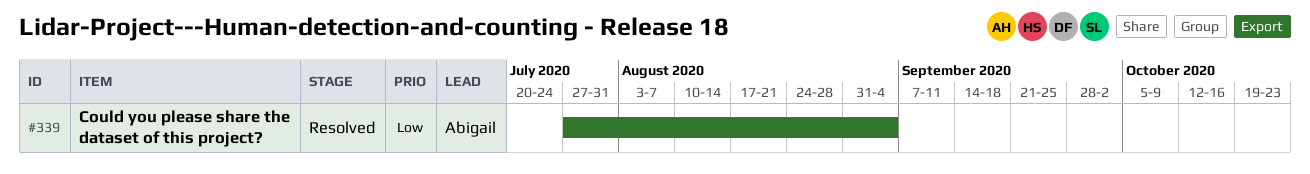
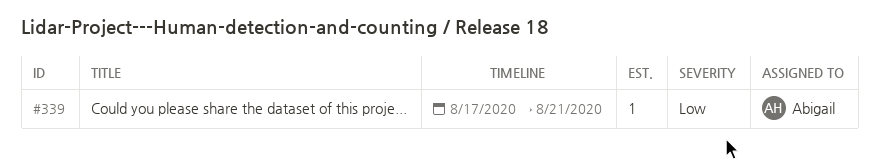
#339, start: Jul 27 -> Aug 17
#339, due: Sep 4 -> Aug 21

